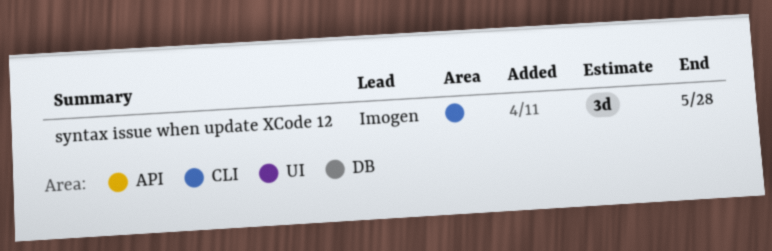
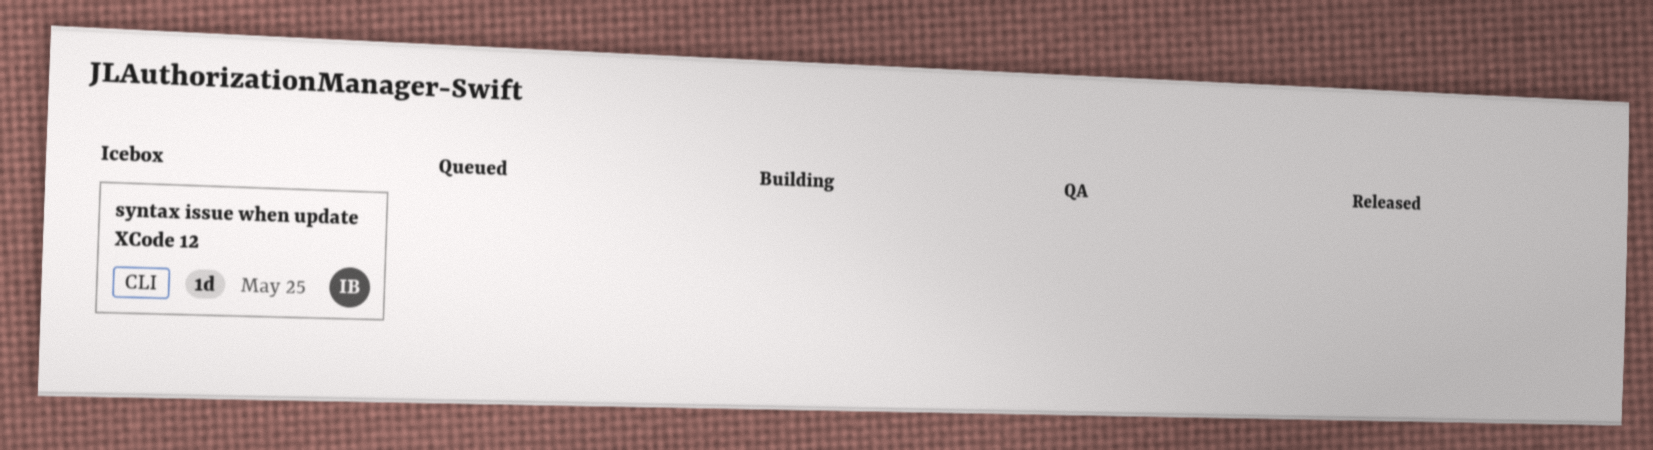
syntax issue when update XCode 12, estimate: 3d -> 1d
syntax issue when update XCode 12, due: May 28 -> May 25

